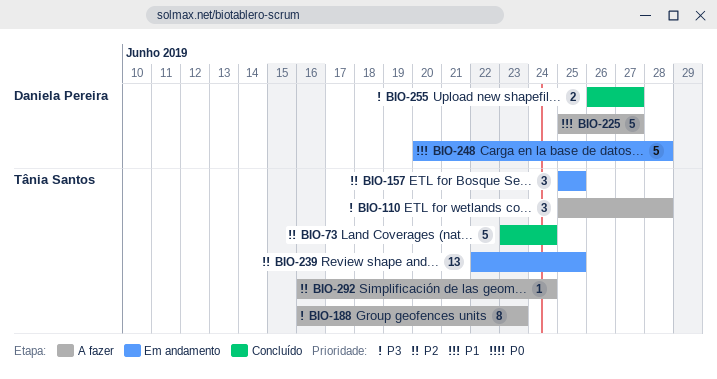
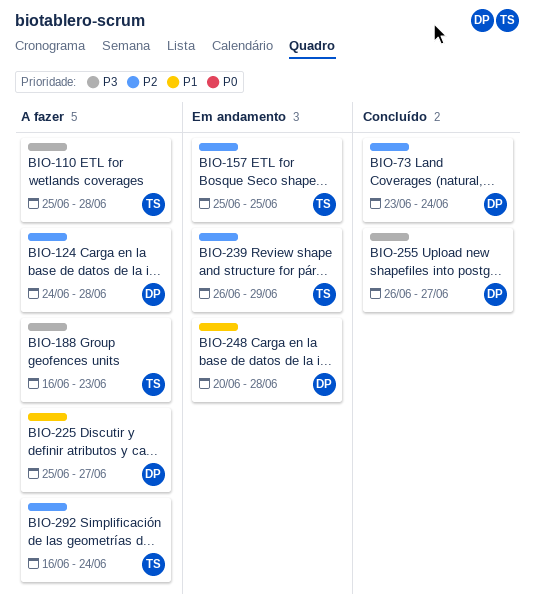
BIO-73, owner: Tânia Santos -> Daniela Pereira
BIO-124: none -> present
BIO-239, start: Jun 22 -> Jun 26
BIO-239, due: Jun 25 -> Jun 29

